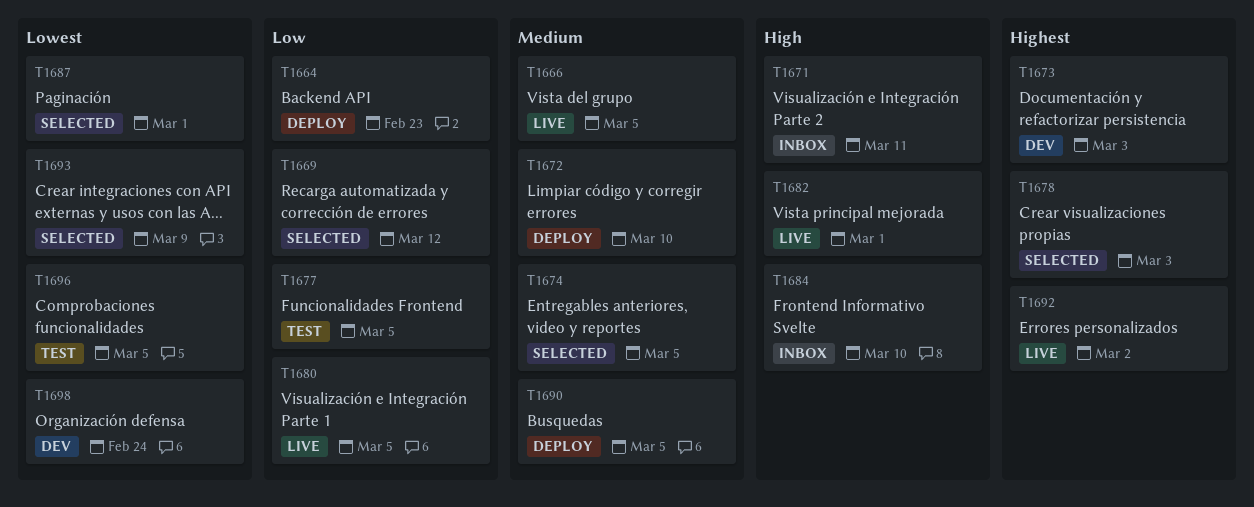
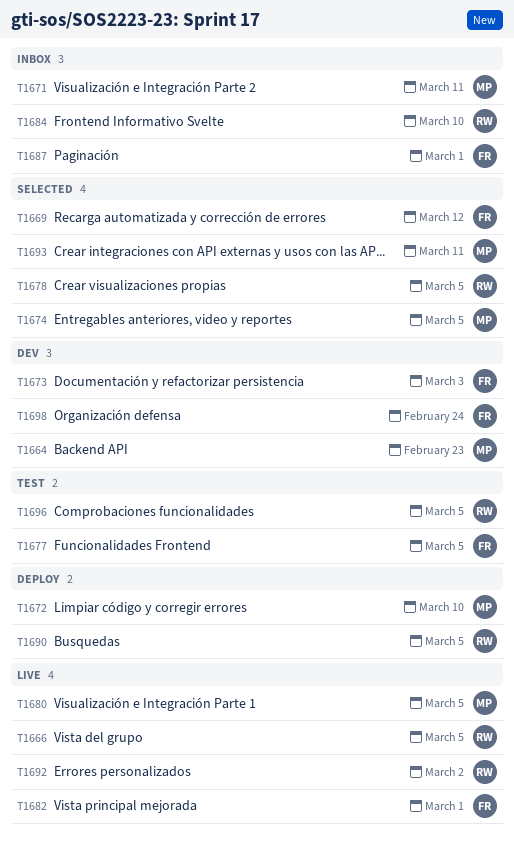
T1664, status: Deploy -> Dev
T1678, due: Mar 3 -> Mar 5
T1687, status: Selected -> Inbox
T1693, due: Mar 9 -> Mar 11

